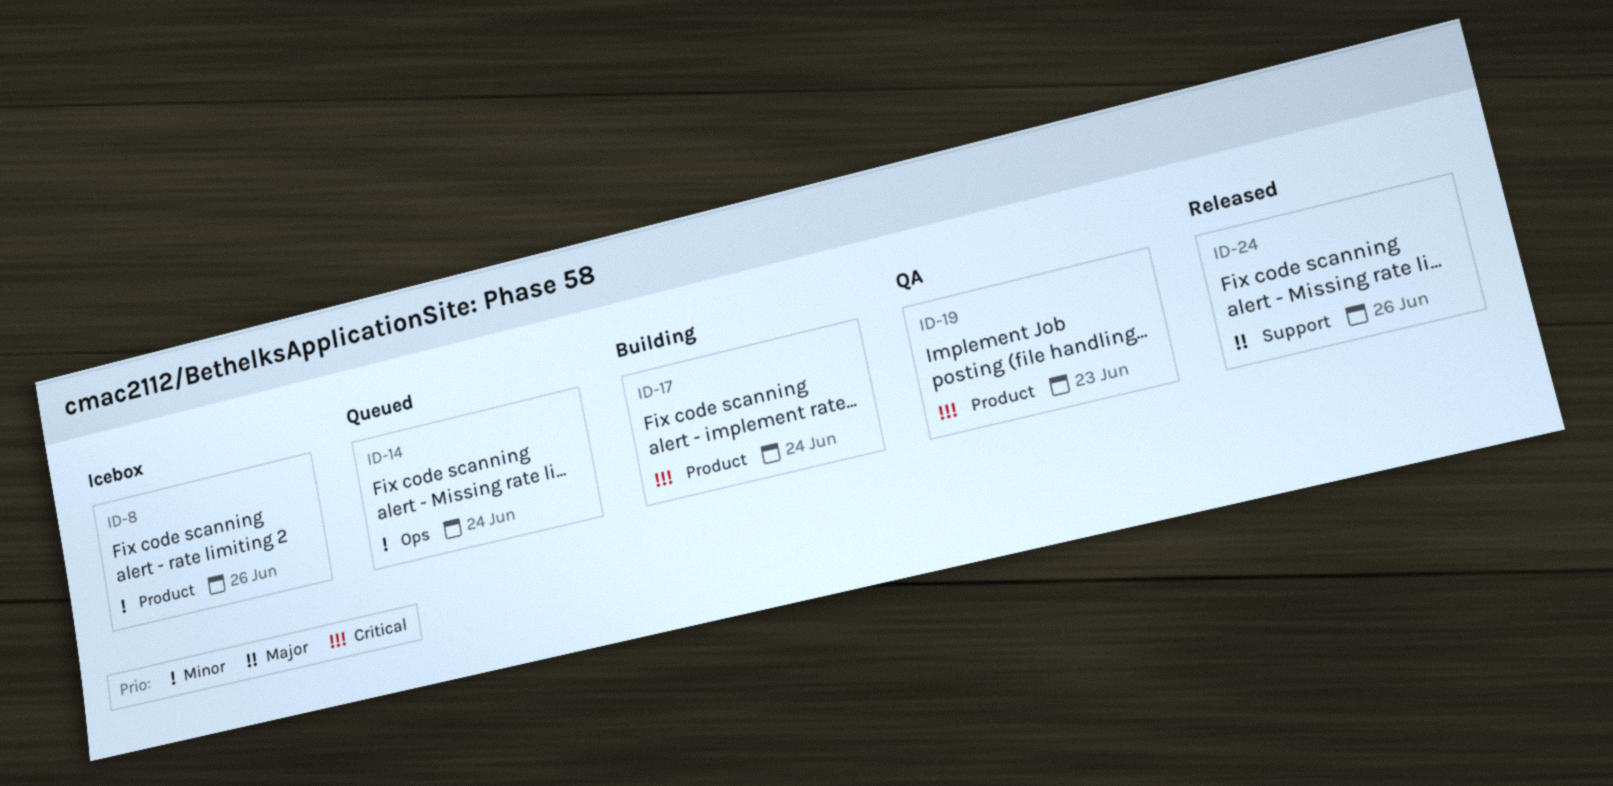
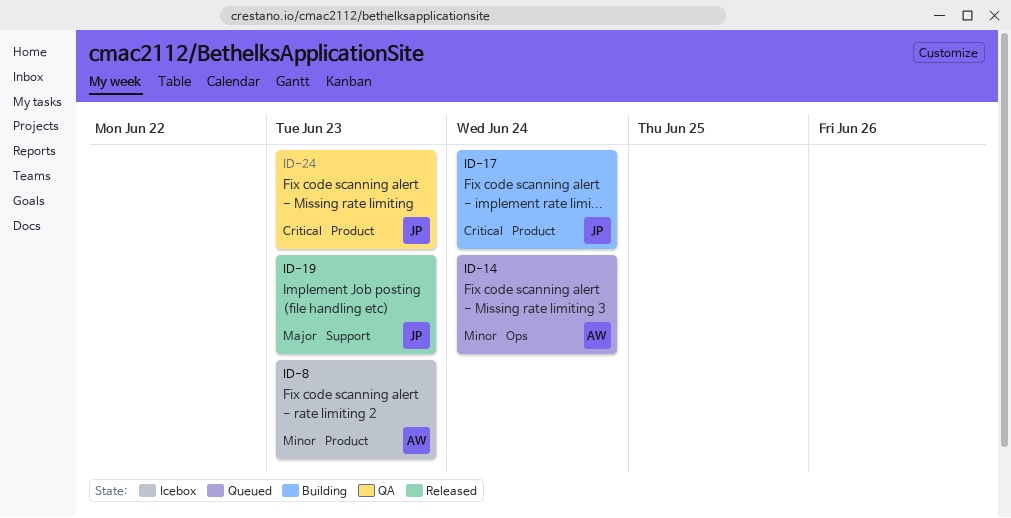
ID-8, due: Jun 26 -> Jun 23
ID-19, status: QA -> Released
ID-19, priority: Critical -> Major
ID-19, label: Product -> Support
ID-24, status: Released -> QA
ID-24, priority: Major -> Critical
ID-24, label: Support -> Product
ID-24, due: Jun 26 -> Jun 23

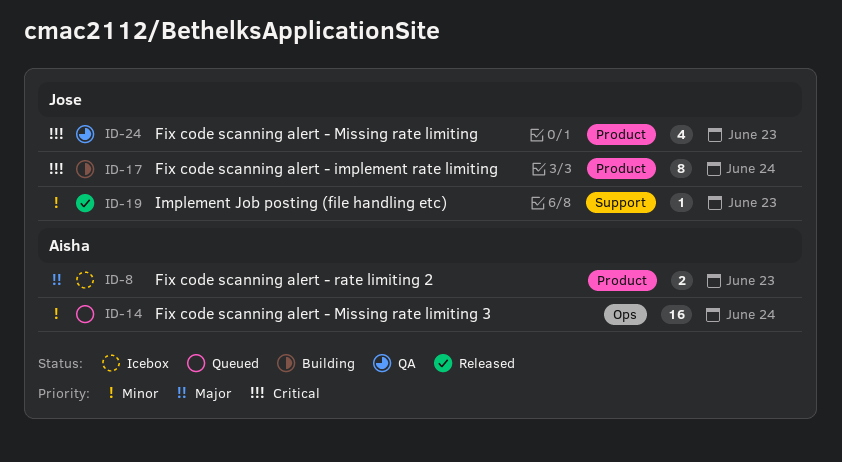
ID-8, priority: Minor -> Major
ID-19, priority: Major -> Minor

